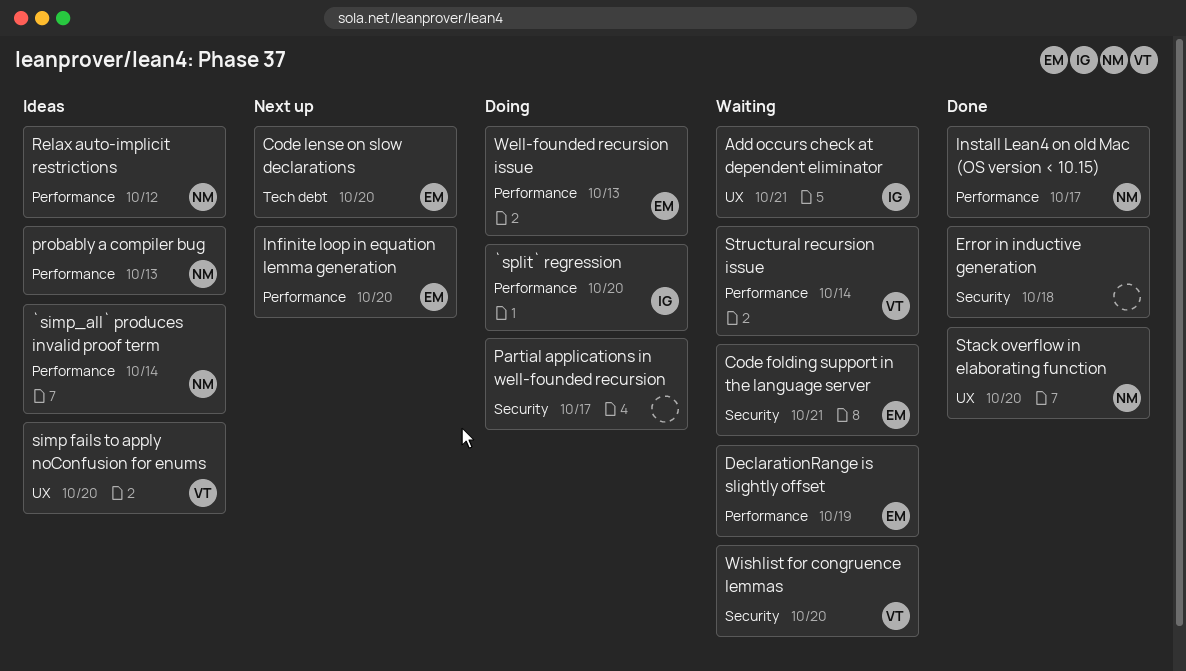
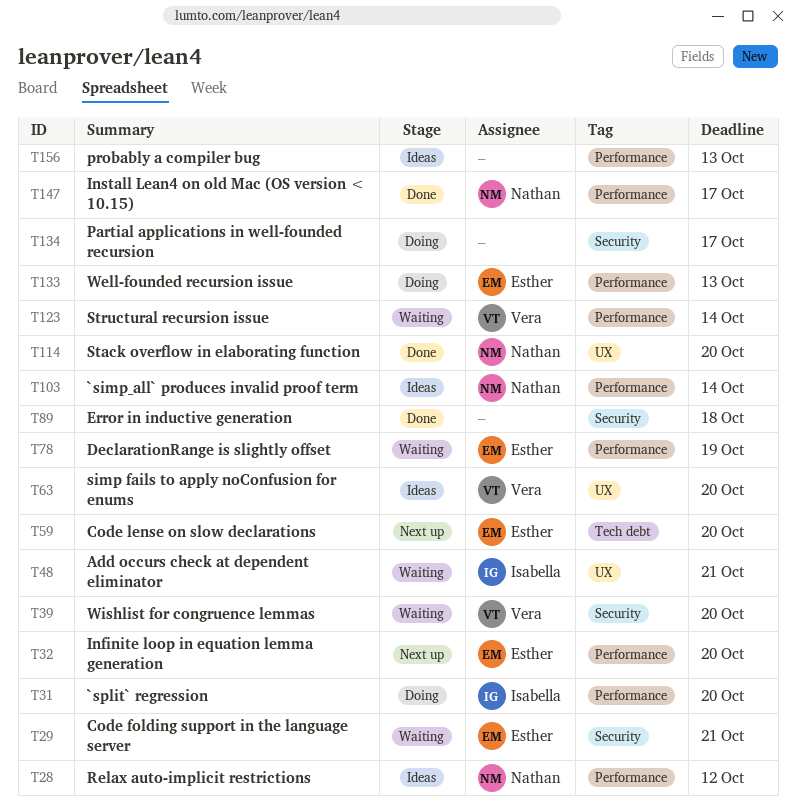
probably a compiler bug, owner: Nathan -> none

